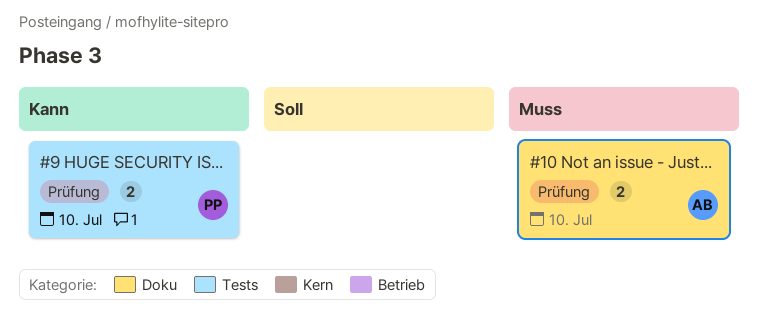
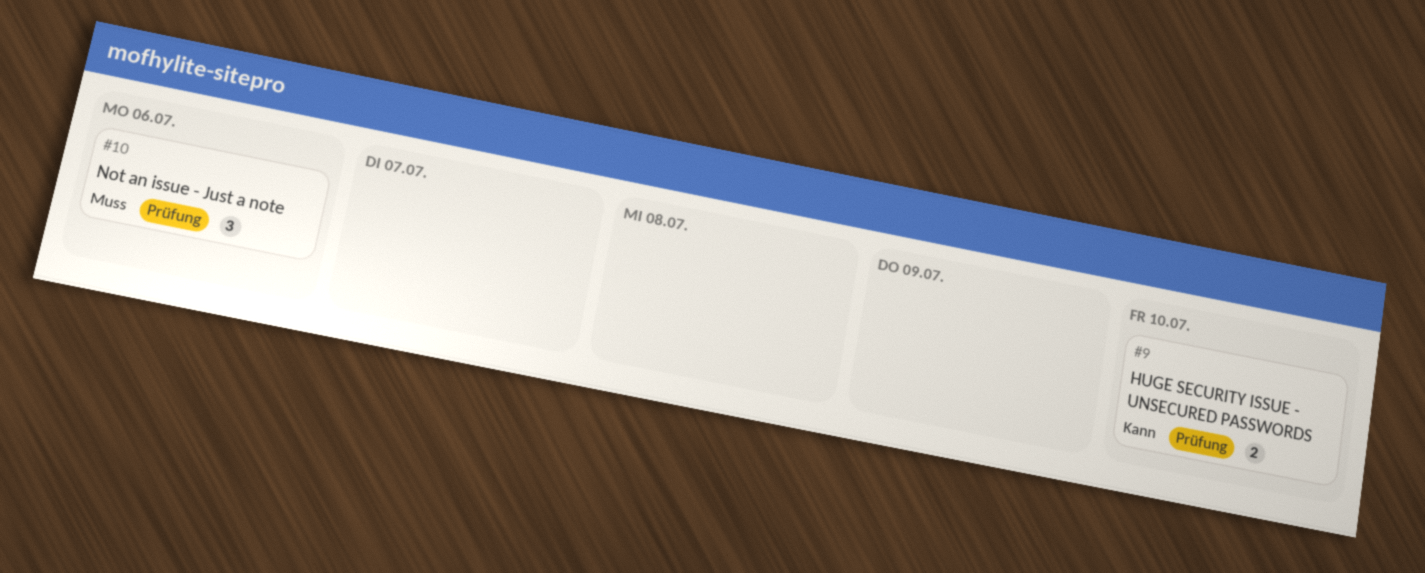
#10, estimate: 2 -> 3
#10, due: Jul 10 -> Jul 6

